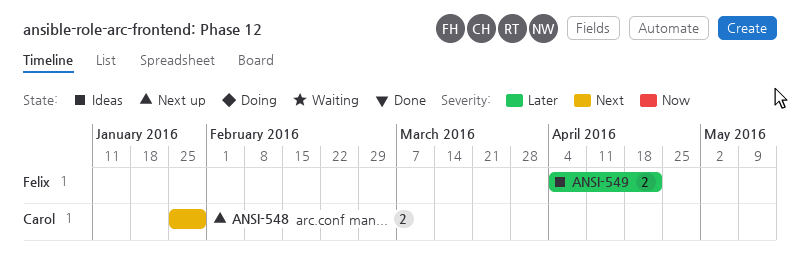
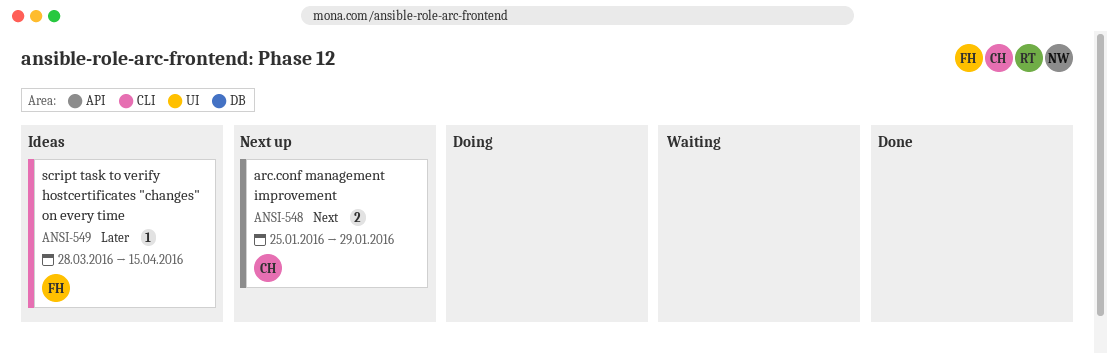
ANSI-549, estimate: 2 -> 1
ANSI-549, start: Apr 4 -> Mar 28
ANSI-549, due: Apr 22 -> Apr 15

